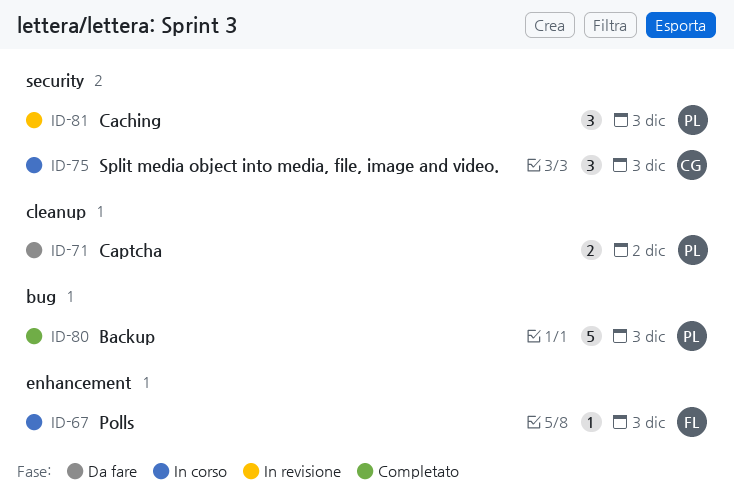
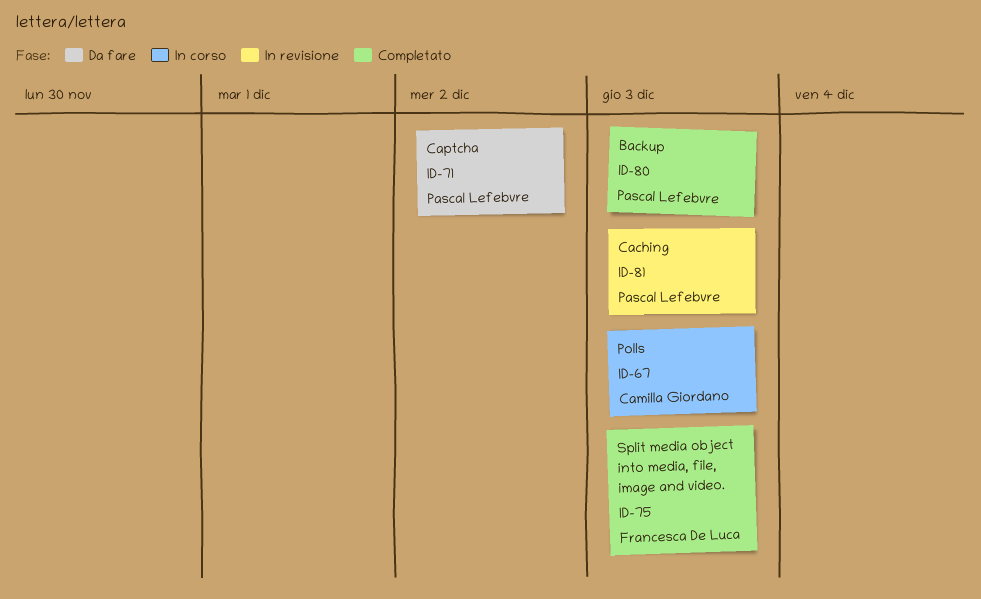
ID-67, owner: Francesca De Luca -> Camilla Giordano
ID-75, status: In corso -> Completato
ID-75, owner: Camilla Giordano -> Francesca De Luca

